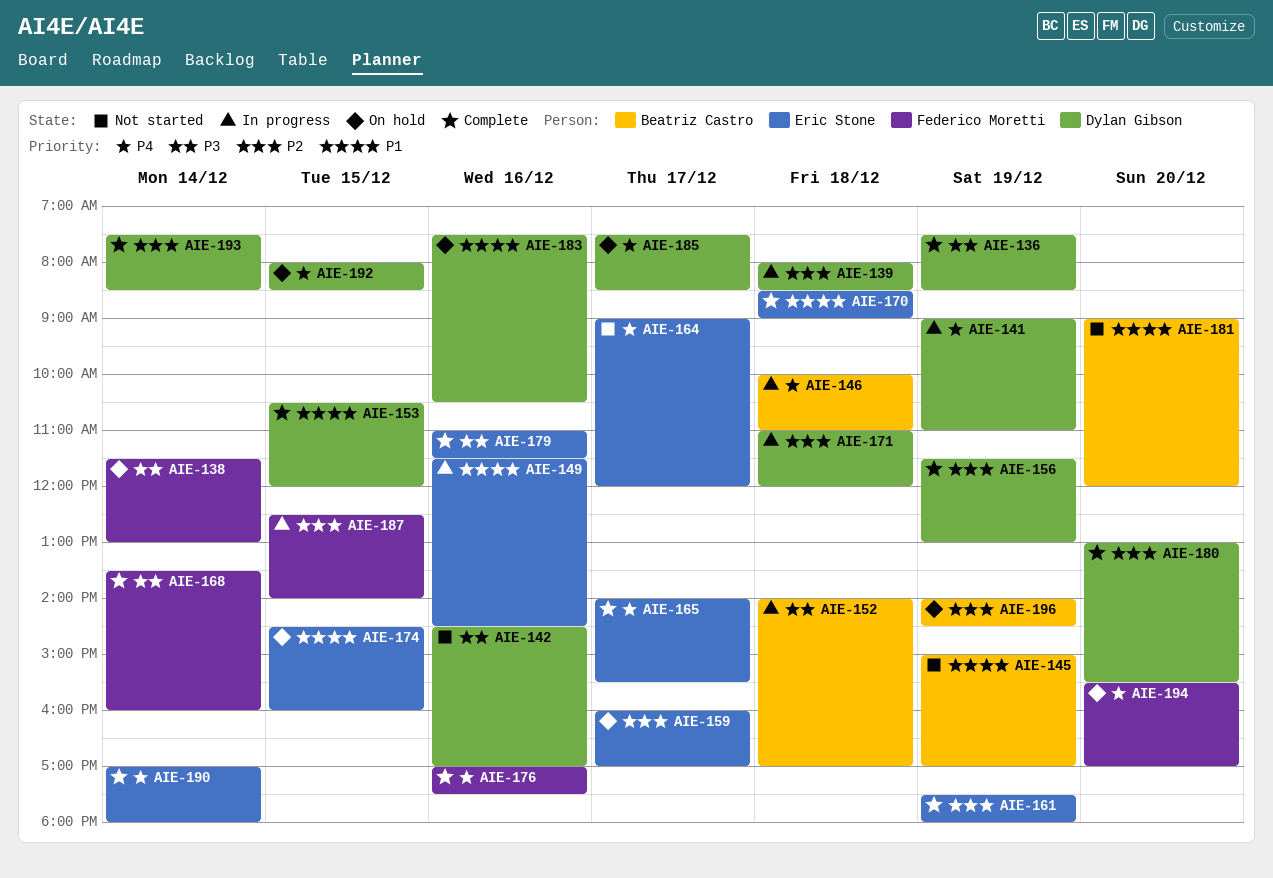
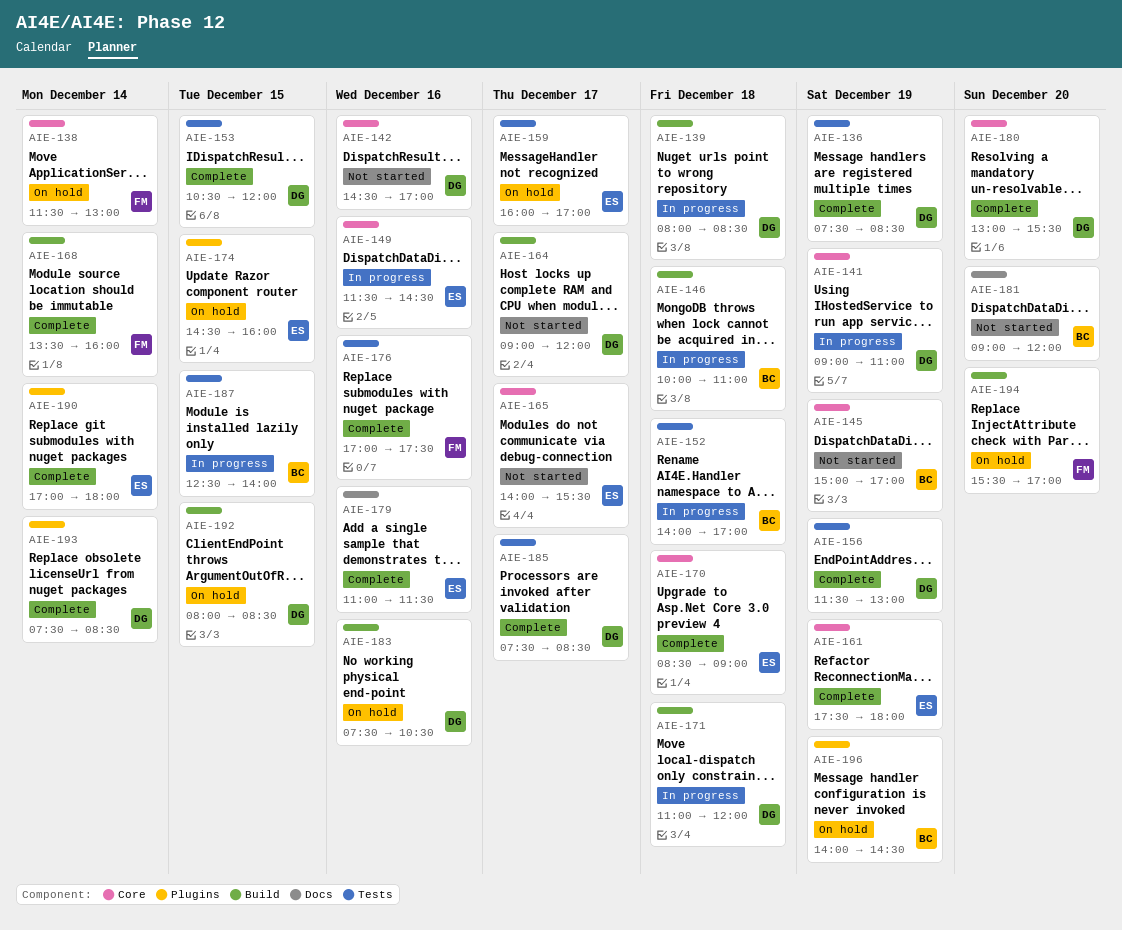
AIE-164, owner: Eric Stone -> Dylan Gibson
AIE-165, status: Complete -> Not started
AIE-185, status: On hold -> Complete
AIE-187, owner: Federico Moretti -> Beatriz Castro

